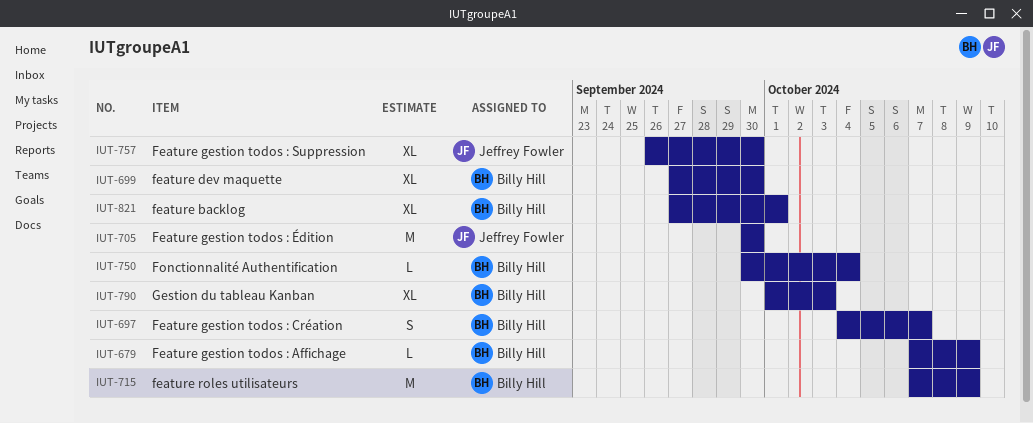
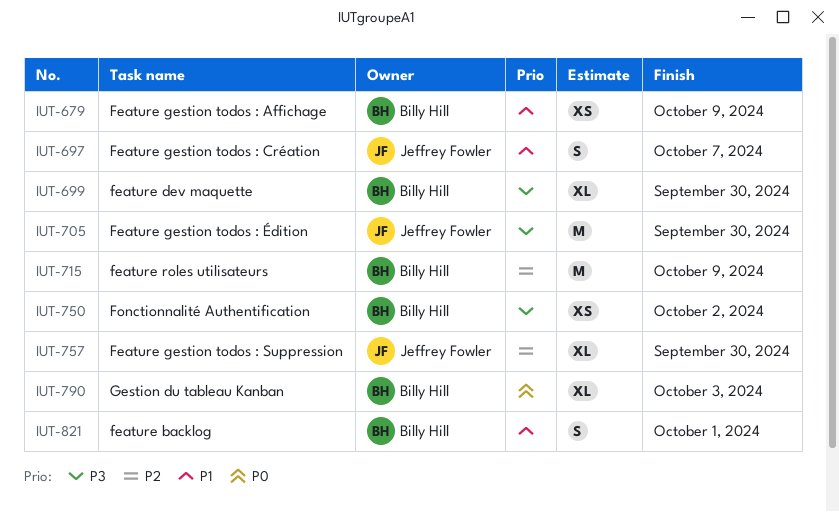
IUT-679, estimate: L -> XS
IUT-697, owner: Billy Hill -> Jeffrey Fowler
IUT-750, estimate: L -> XS
IUT-750, due: Oct 4 -> Oct 2
IUT-821, estimate: XL -> S

